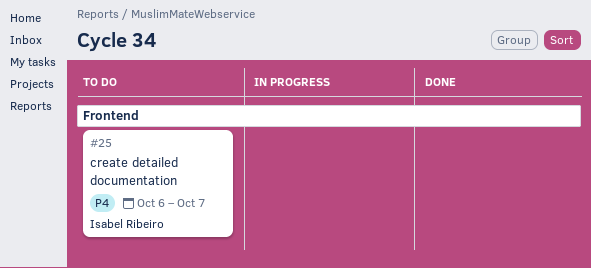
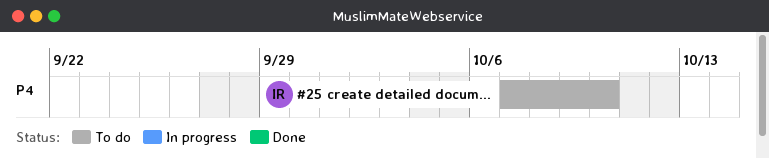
#25, start: Oct 6 -> Oct 7
#25, due: Oct 7 -> Oct 10

